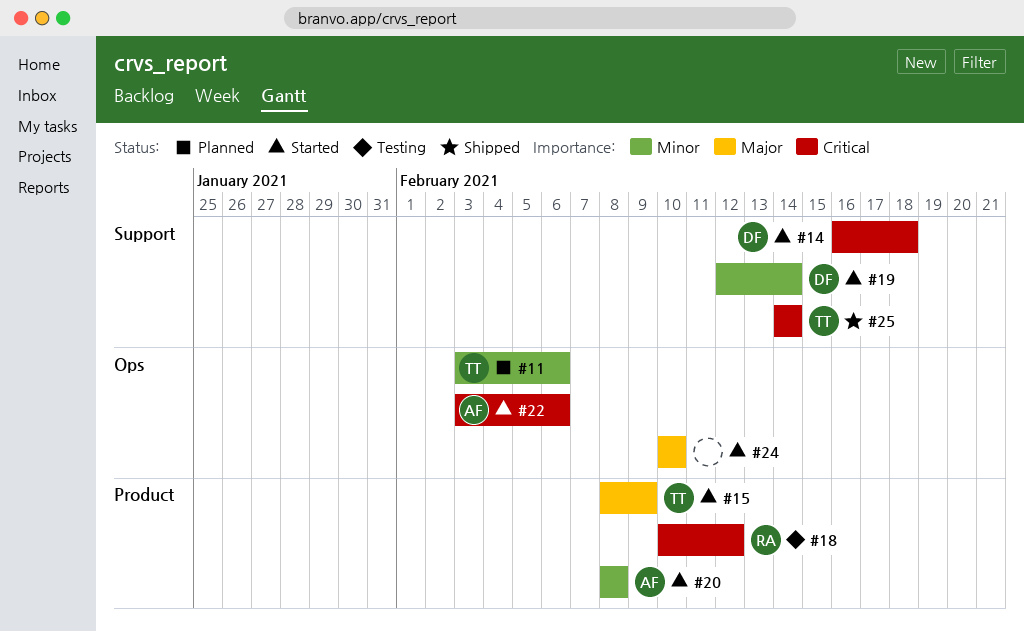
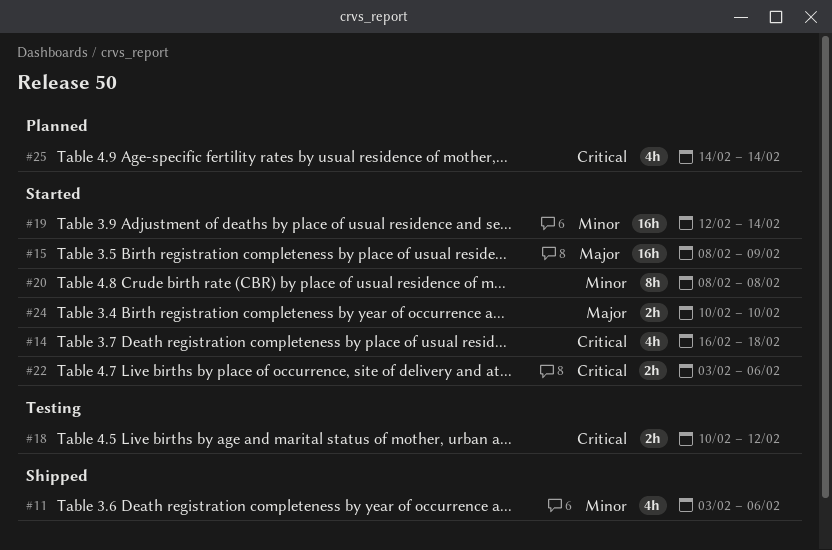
#11, status: Planned -> Shipped
#25, status: Shipped -> Planned

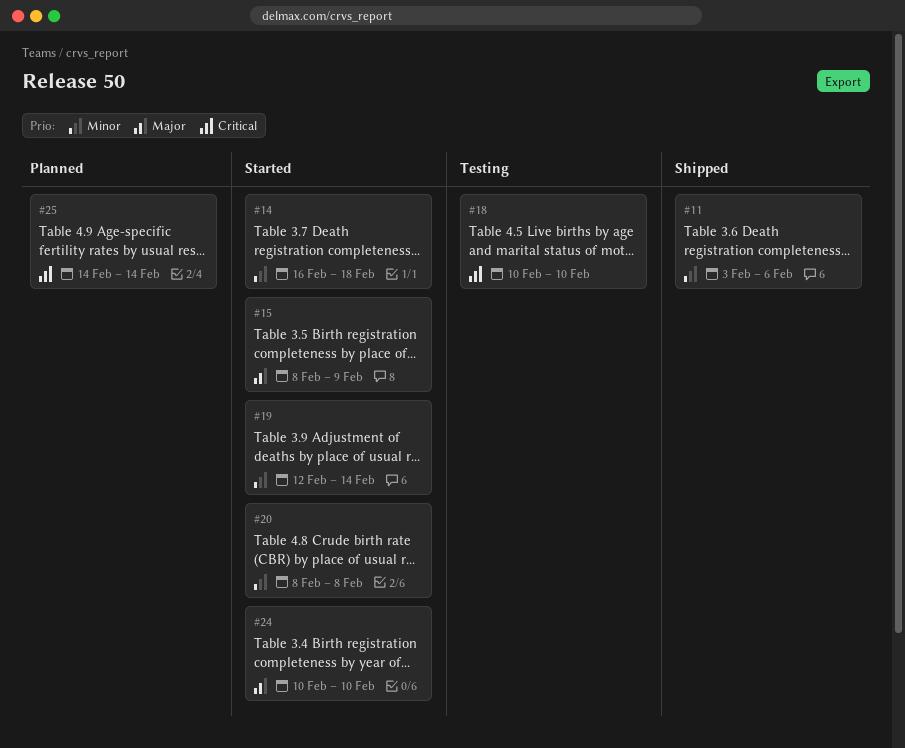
#14, priority: Critical -> Minor
#18, due: Feb 12 -> Feb 10
#22: present -> none

